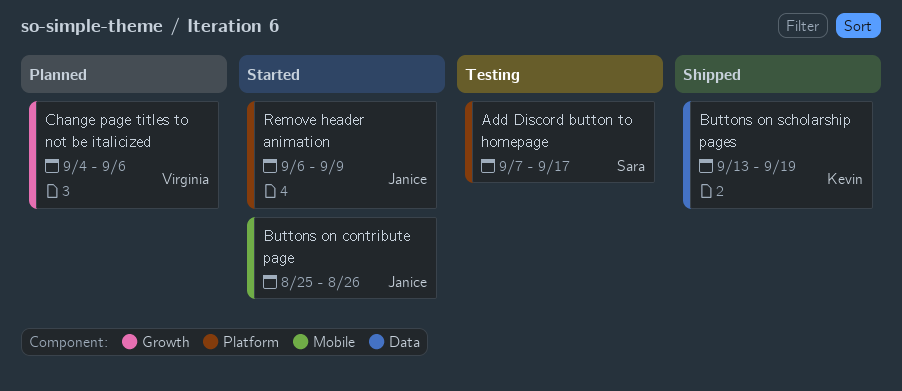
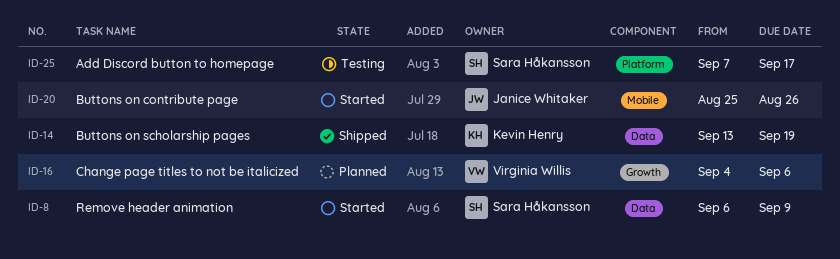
Remove header animation, owner: Janice Whitaker -> Sara Håkansson
Remove header animation, label: Platform -> Data

